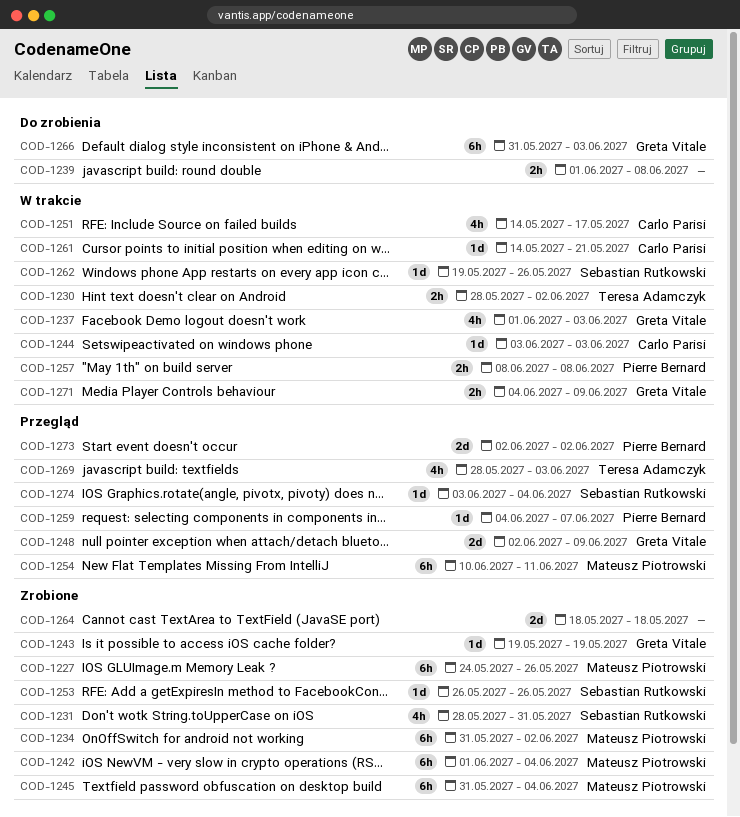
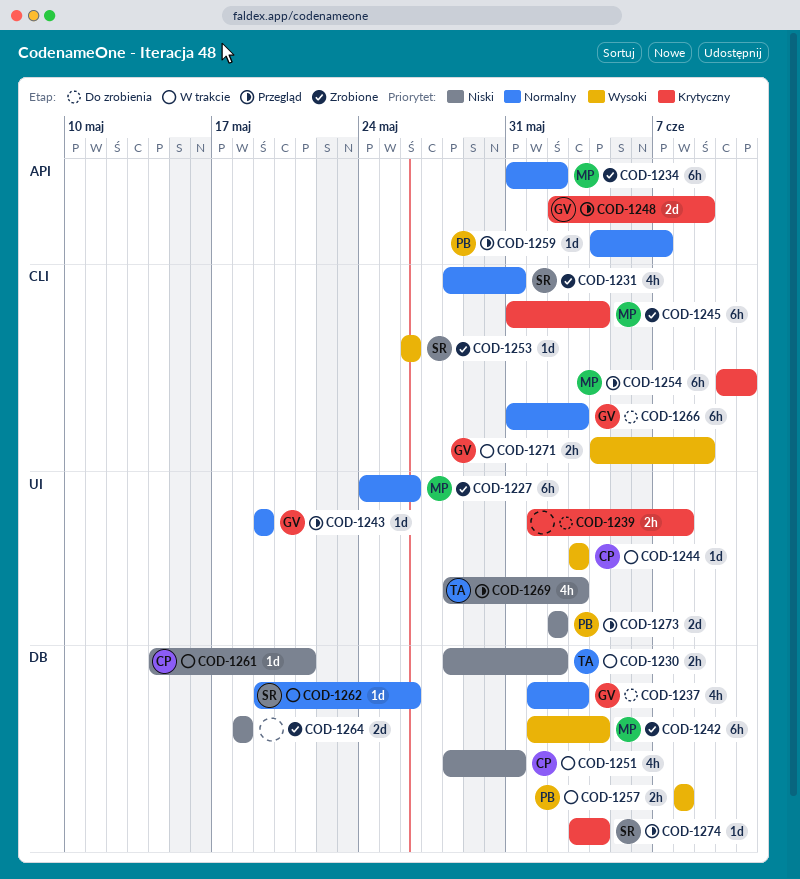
COD-1237, status: W trakcie -> Do zrobienia
COD-1243, status: Zrobione -> Przegląd
COD-1251, start: May 14 -> May 28
COD-1251, due: May 17 -> May 31

